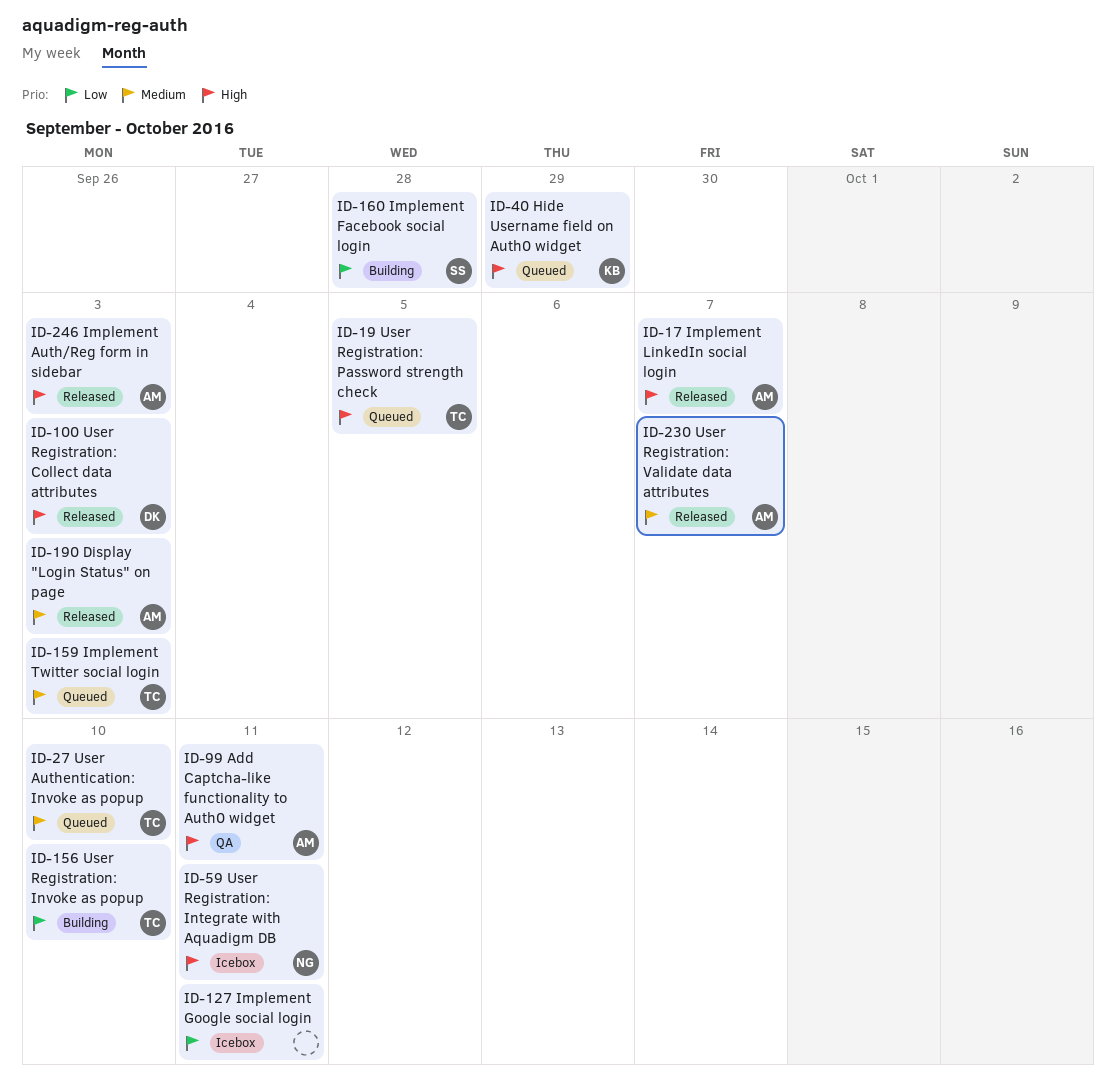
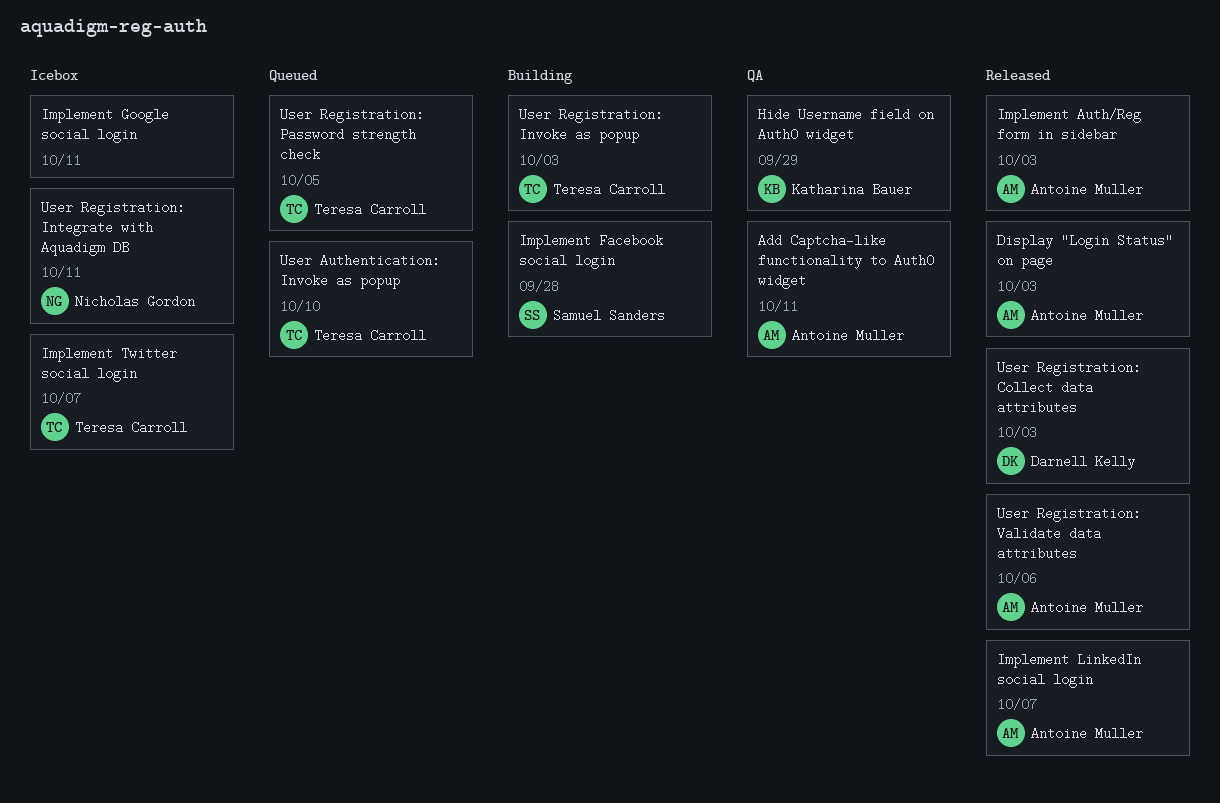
Hide Username field on Auth0 widget, status: Queued -> QA
Implement Twitter social login, status: Queued -> Icebox
Implement Twitter social login, due: Oct 3 -> Oct 7
User Registration: Invoke as popup, due: Oct 10 -> Oct 3
User Registration: Validate data attributes, due: Oct 7 -> Oct 6

